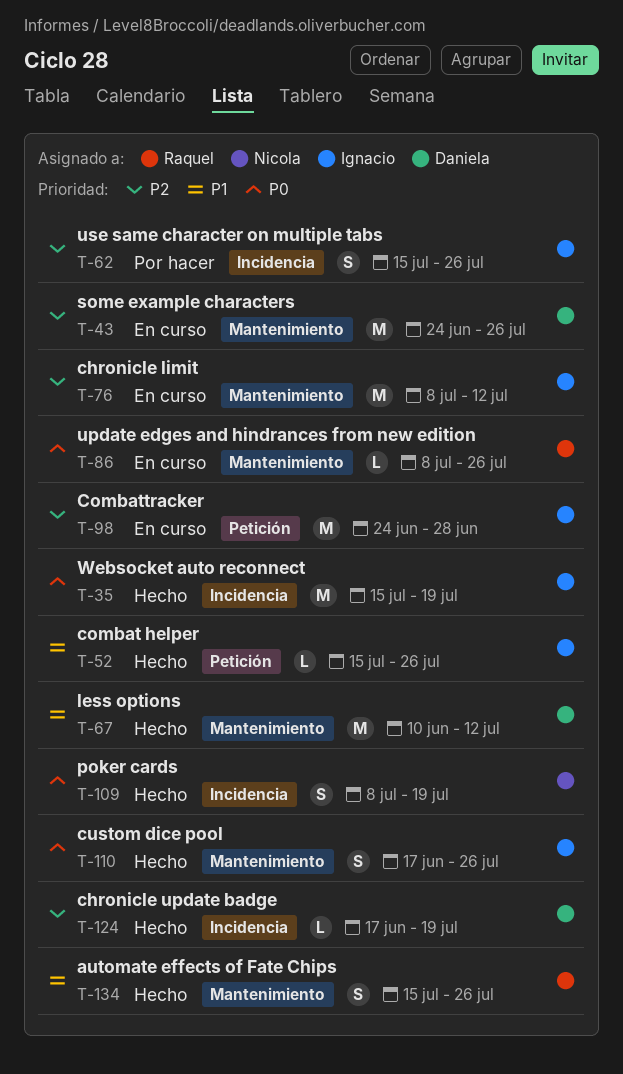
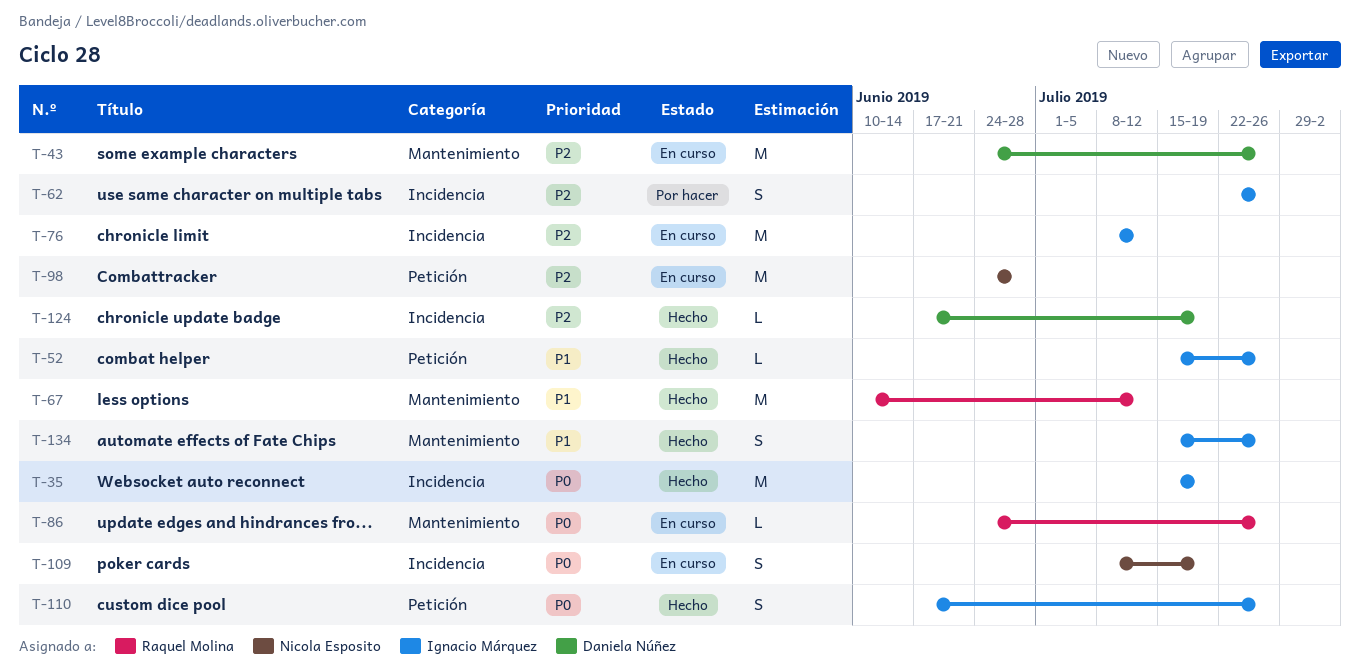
T-62, start: Jul 15 -> Jul 22
T-67, owner: Daniela Núñez -> Raquel Molina
T-76, label: Mantenimiento -> Incidencia
T-86, start: Jul 8 -> Jun 24
T-98, owner: Ignacio Márquez -> Nicola Esposito
T-109, status: Hecho -> En curso
T-110, label: Mantenimiento -> Petición
T-134, owner: Raquel Molina -> Ignacio Márquez

